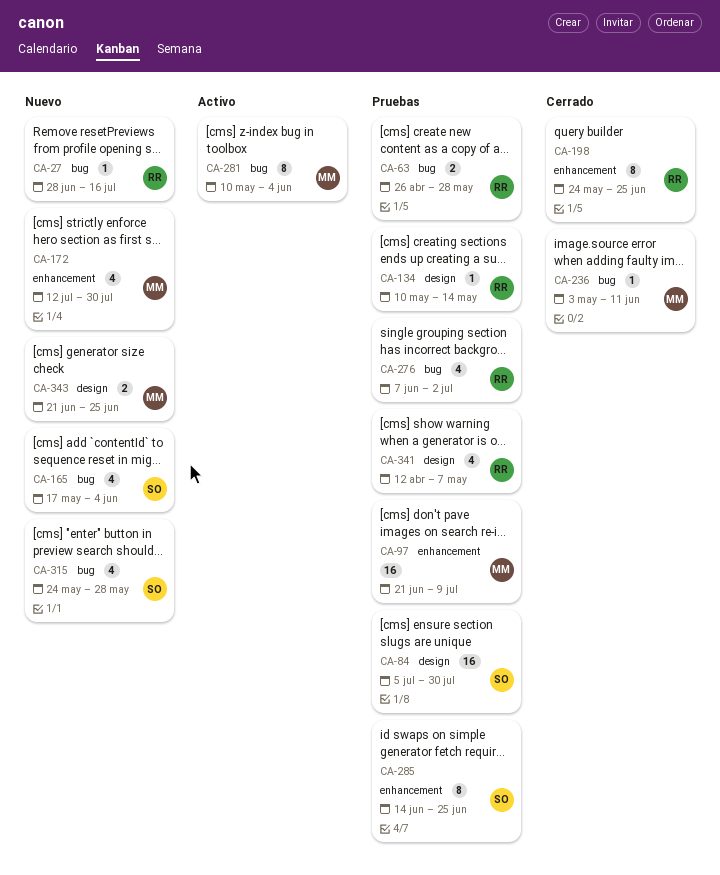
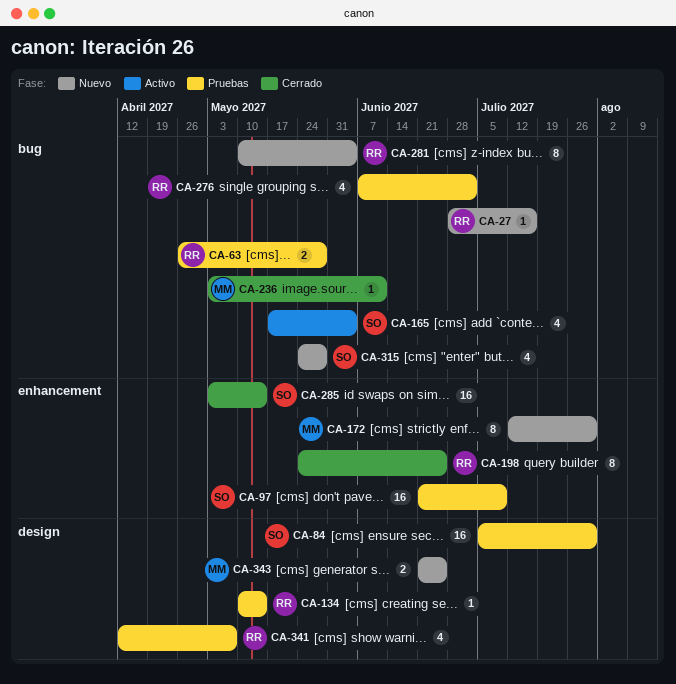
CA-97, owner: MM -> SO
CA-165, status: Nuevo -> Activo
CA-172, estimate: 4 -> 8
CA-281, status: Activo -> Nuevo
CA-281, owner: MM -> RR
CA-285, status: Pruebas -> Cerrado
CA-285, estimate: 8 -> 16
CA-285, start: Jun 14 -> May 3
CA-285, due: Jun 25 -> May 14

